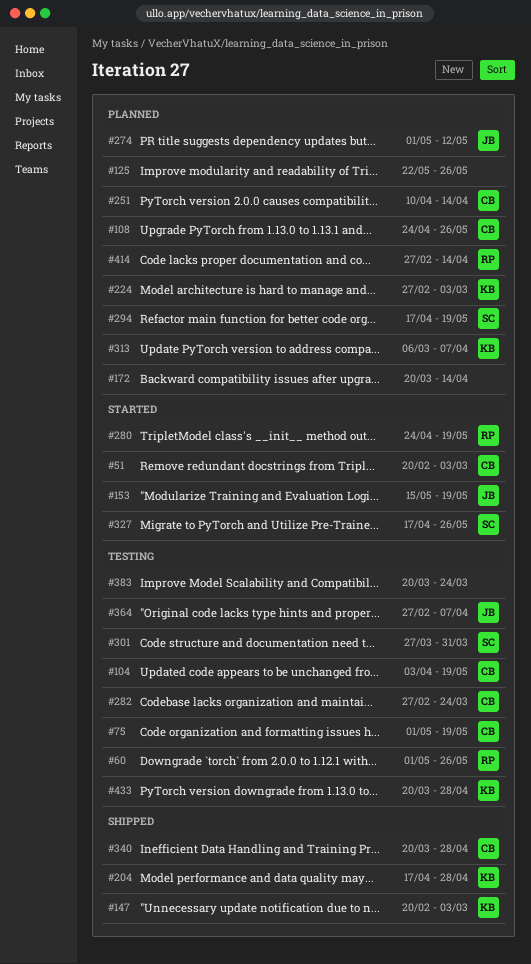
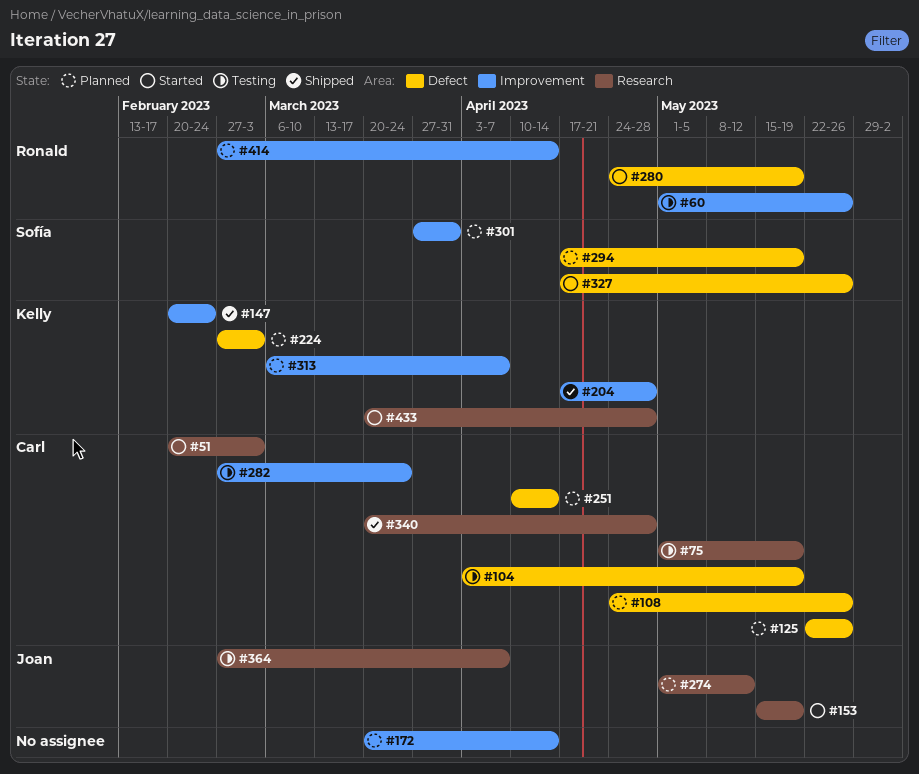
#125, owner: none -> Carl
#147, due: Mar 3 -> Feb 24
#301, status: Testing -> Planned
#383: present -> none
#433, status: Testing -> Started

